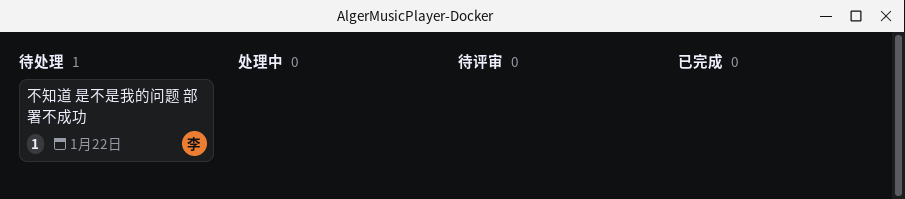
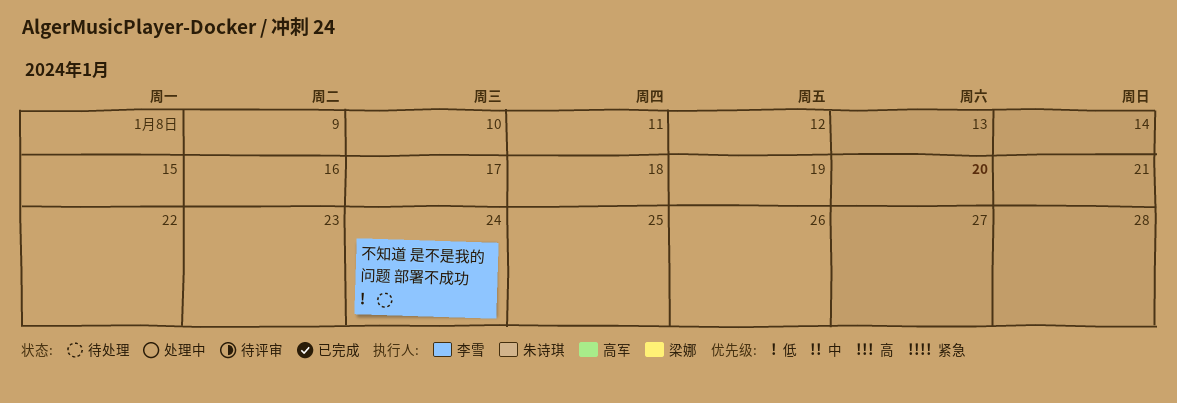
不知道 是不是我的问题 部署不成功, due: Jan 22 -> Jan 24

